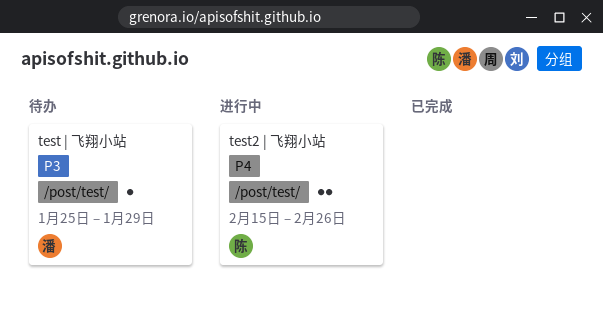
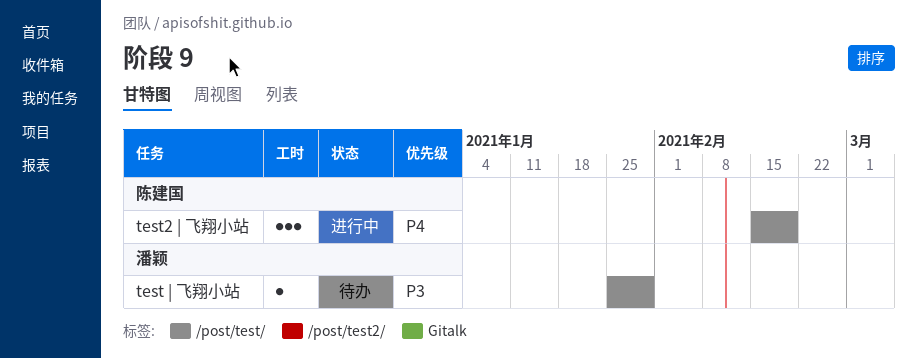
test2 | 飞翔小站, estimate: 2 -> 3
test2 | 飞翔小站, due: Feb 26 -> Feb 19

